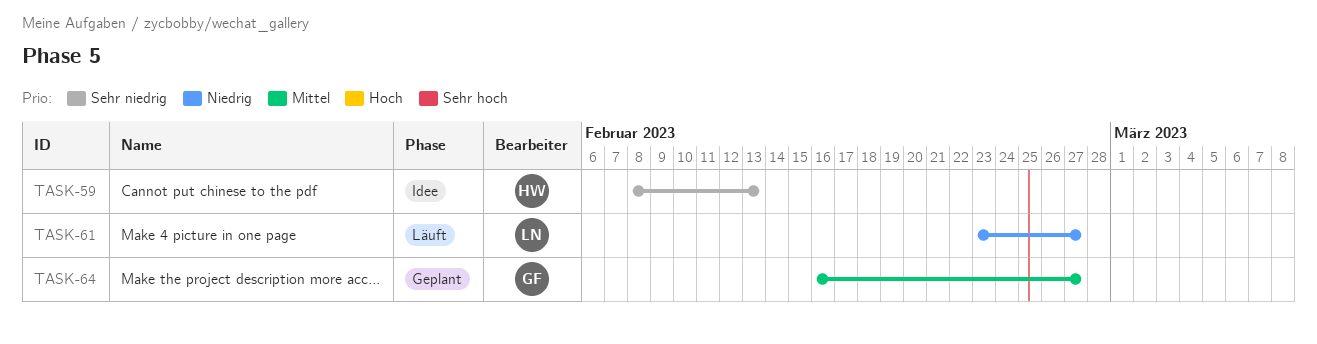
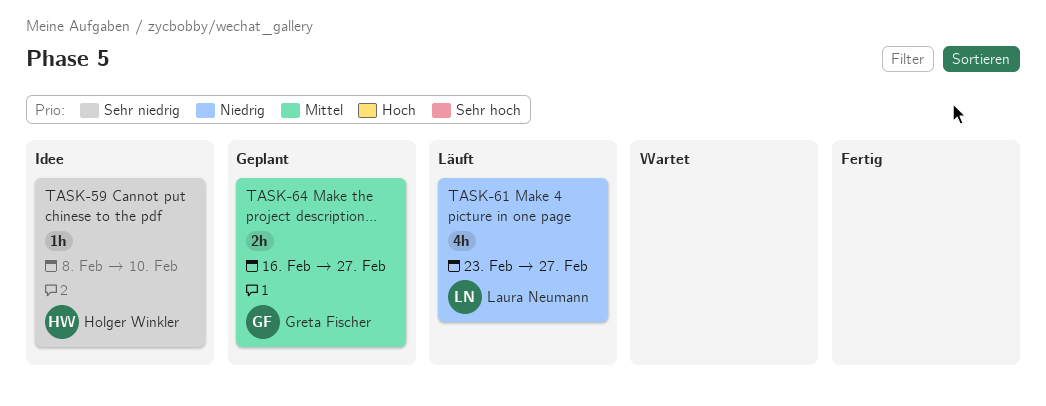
TASK-59, due: Feb 13 -> Feb 10

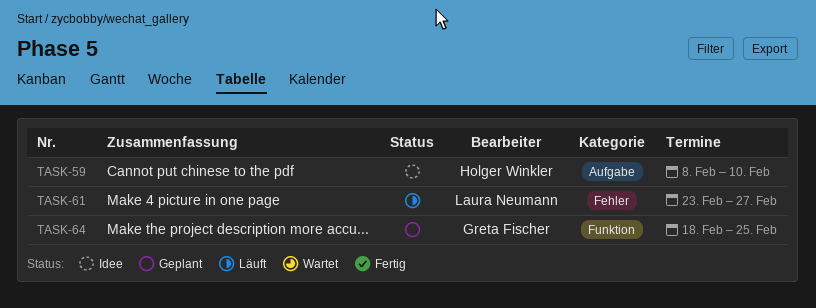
TASK-64, start: Feb 16 -> Feb 18
TASK-64, due: Feb 27 -> Feb 25

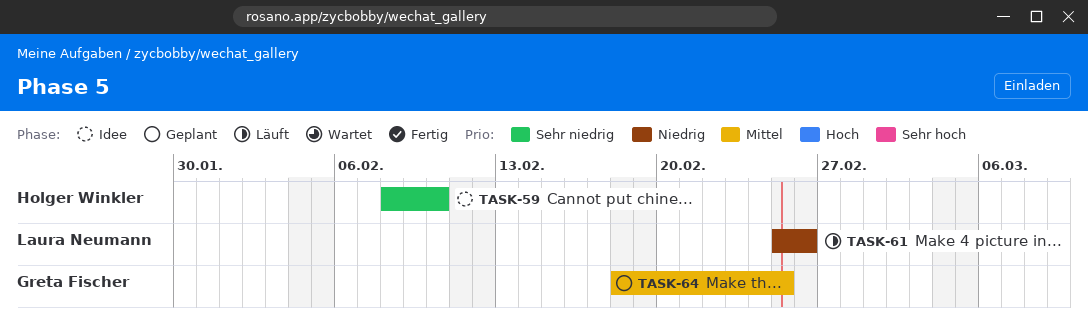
TASK-61, start: Feb 23 -> Feb 25
TASK-61, due: Feb 27 -> Feb 26

